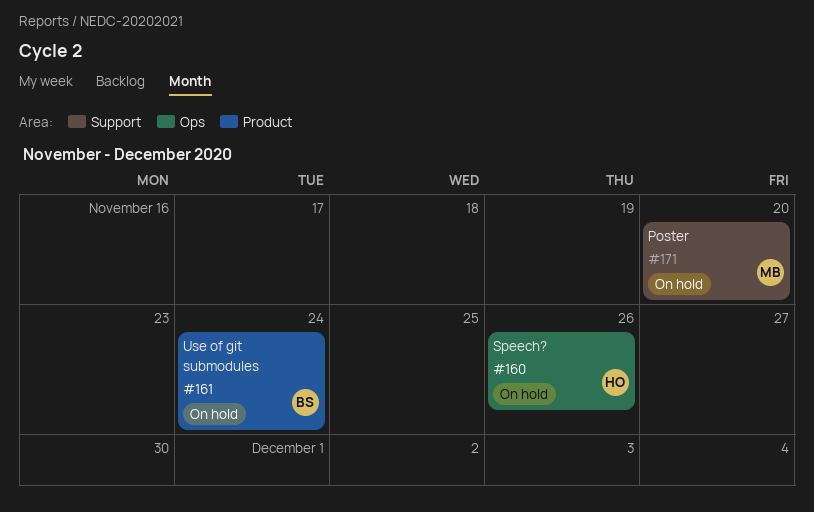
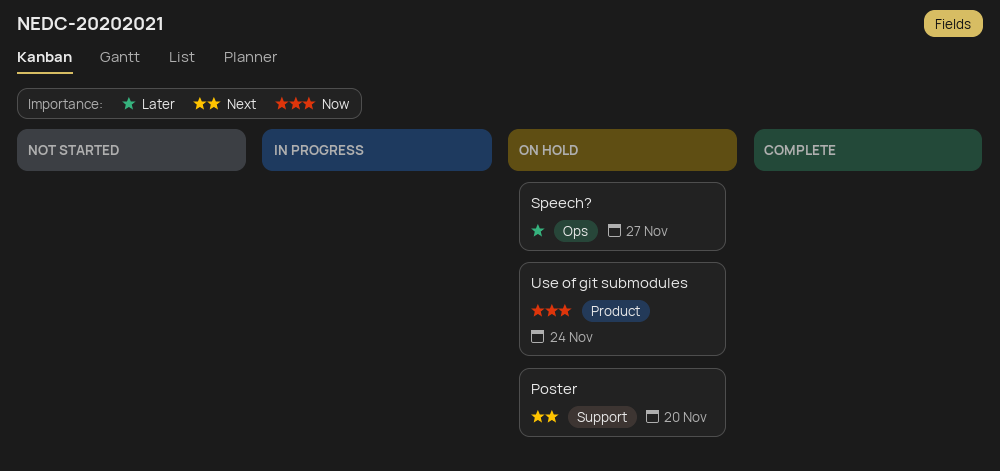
Speech?, due: Nov 26 -> Nov 27

